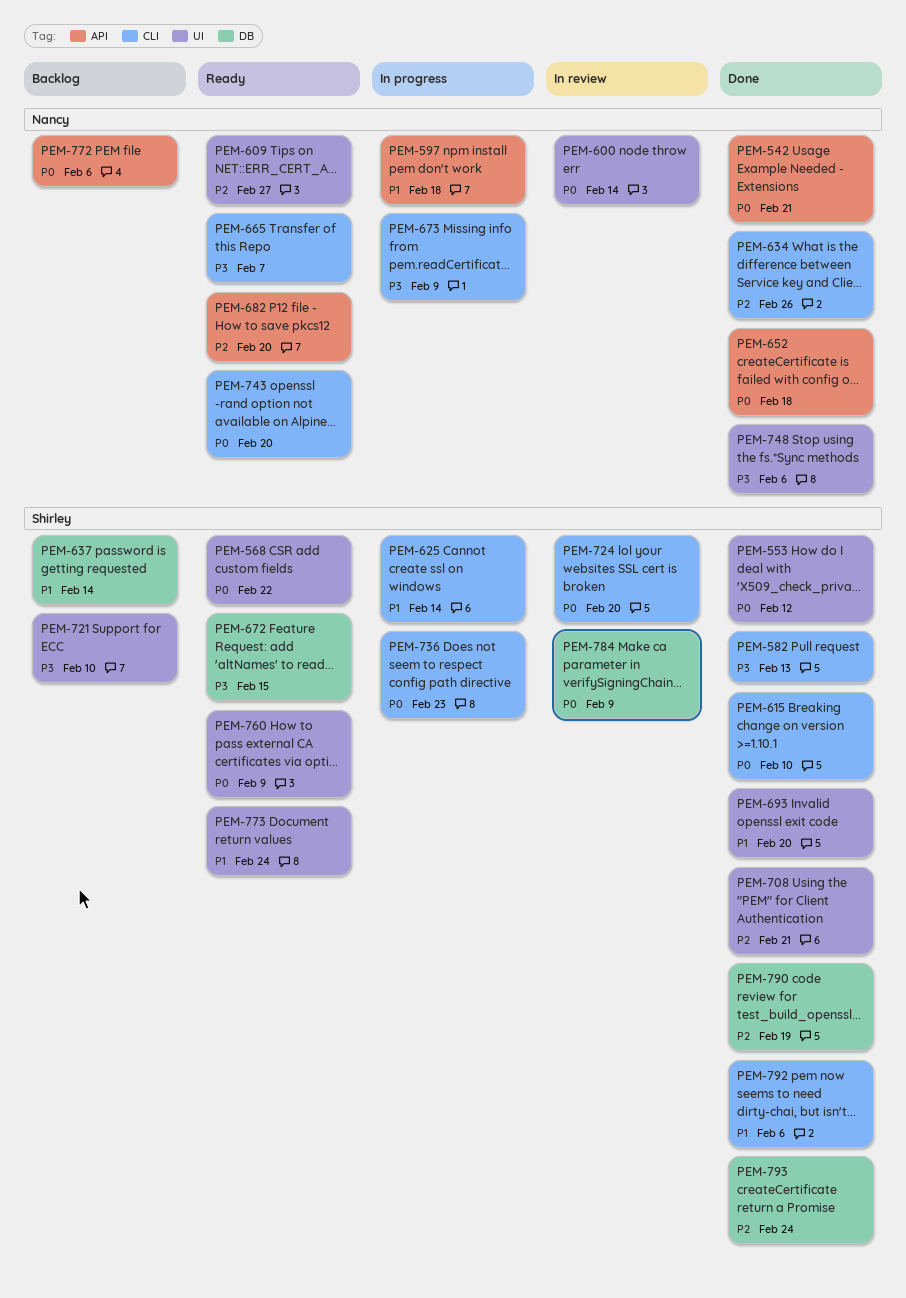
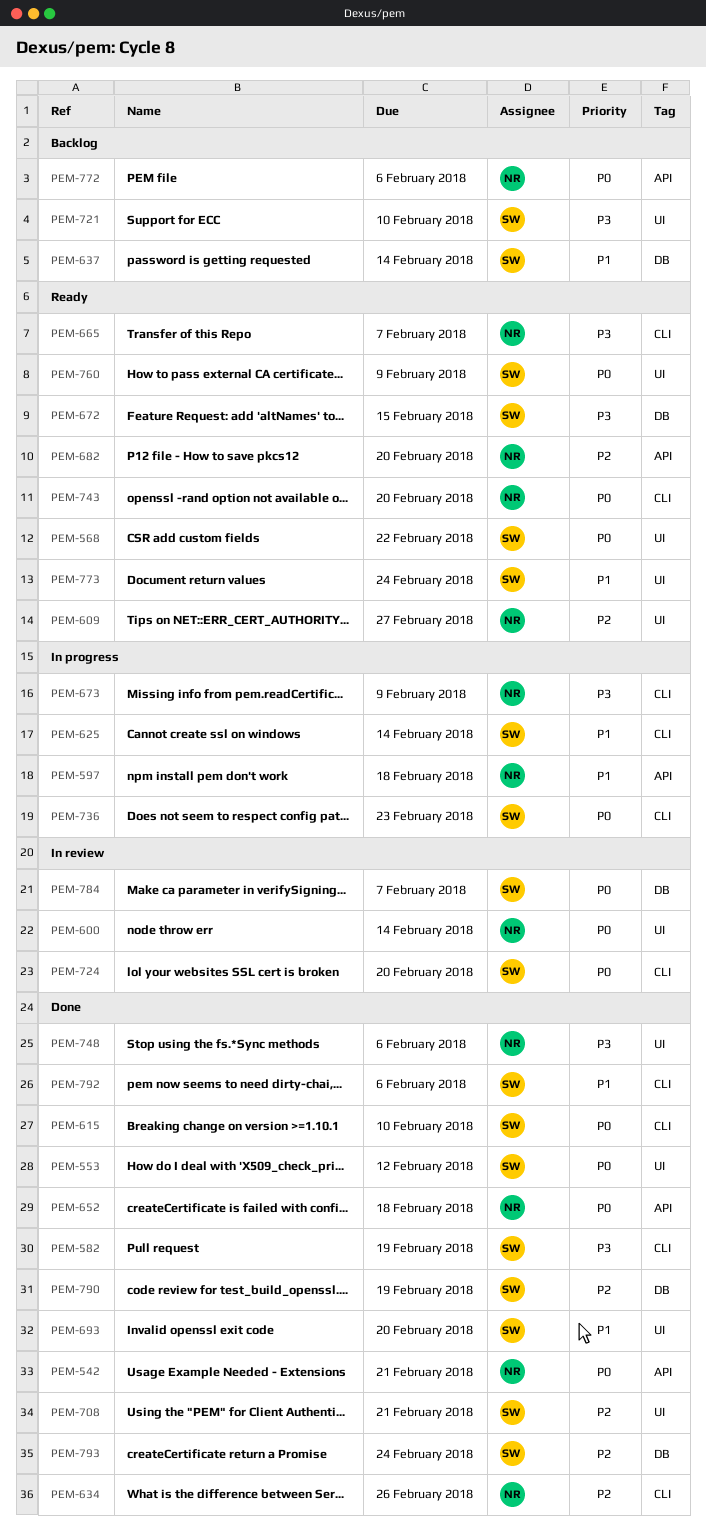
PEM-582, due: Feb 13 -> Feb 19
PEM-784, due: Feb 9 -> Feb 7

